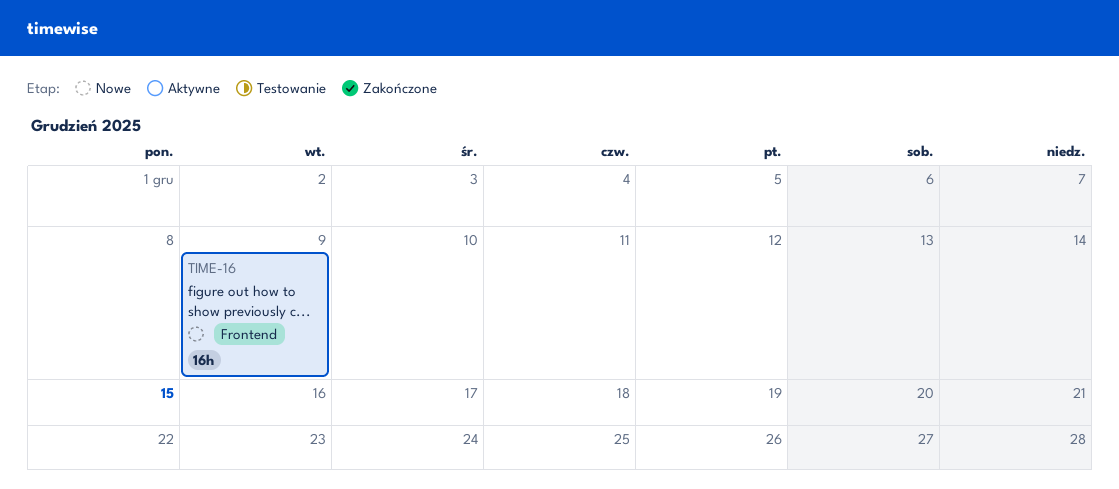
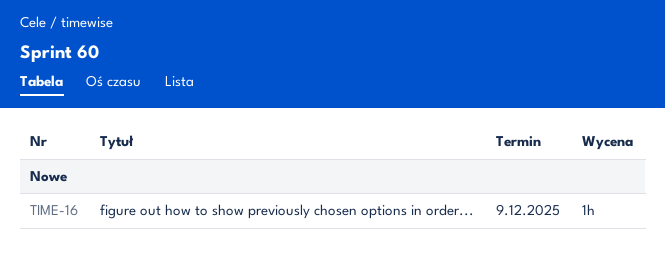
TIME-16, estimate: 16h -> 1h

